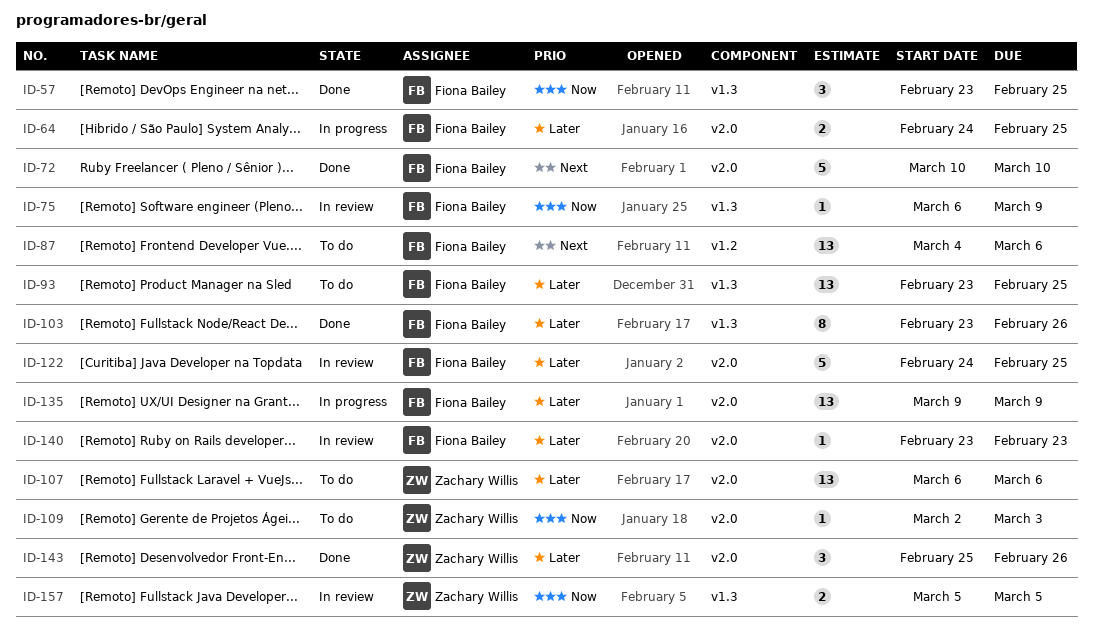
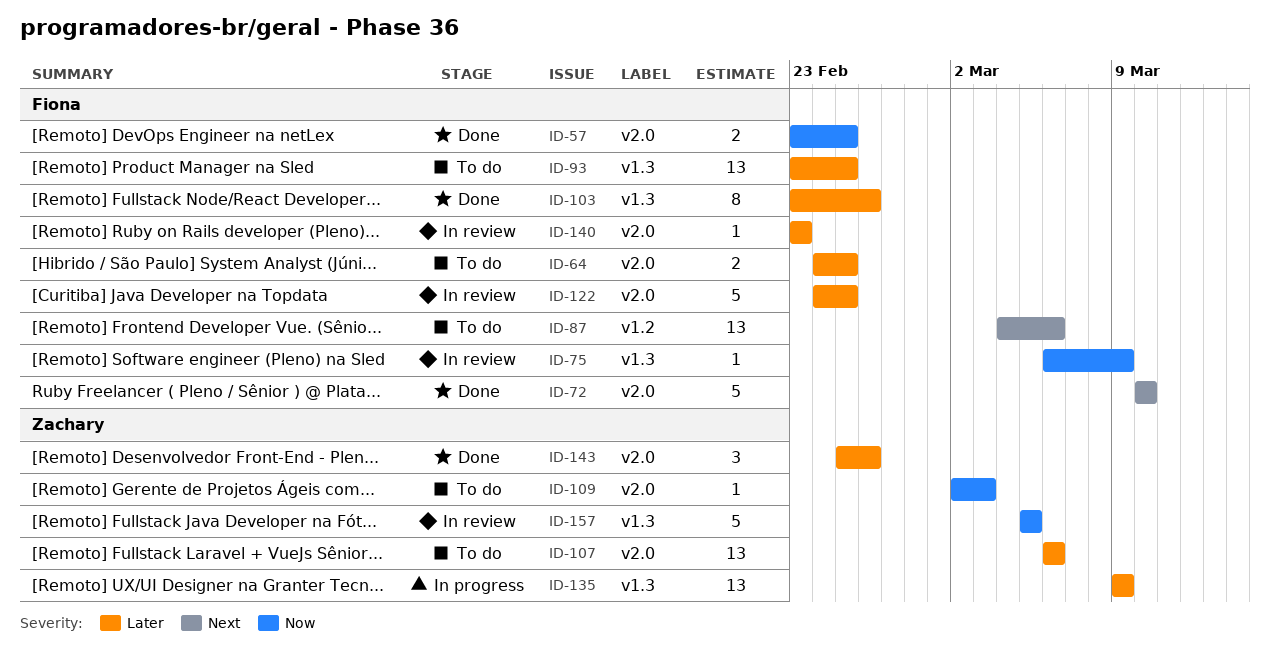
ID-57, label: v1.3 -> v2.0
ID-57, estimate: 3 -> 2
ID-64, status: In progress -> To do
ID-135, owner: Fiona Bailey -> Zachary Willis
ID-135, label: v2.0 -> v1.3
ID-157, estimate: 2 -> 5

